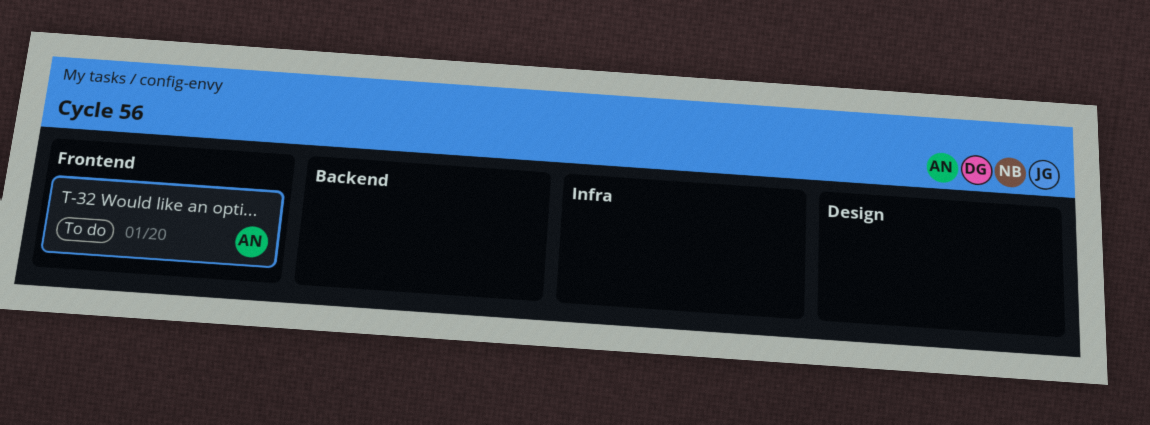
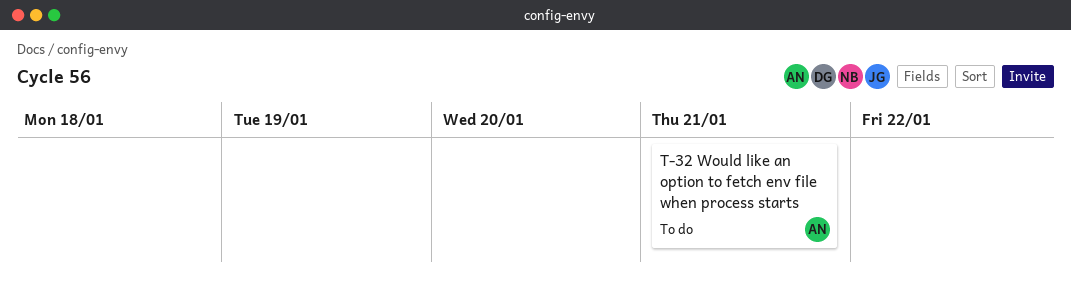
T-32, due: Jan 20 -> Jan 21

